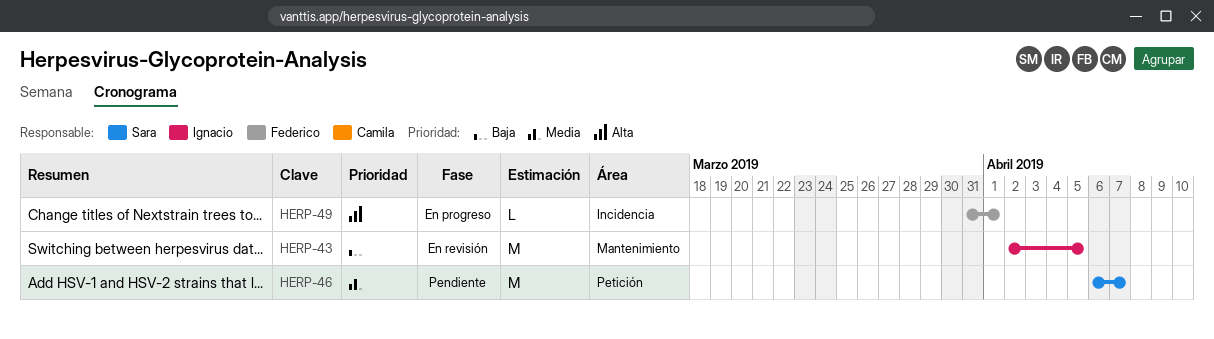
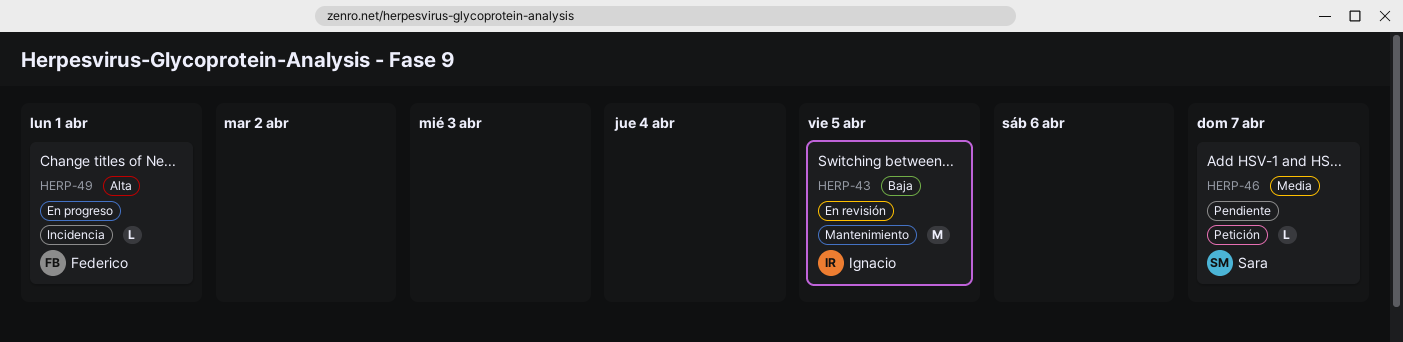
HERP-46, estimate: M -> L

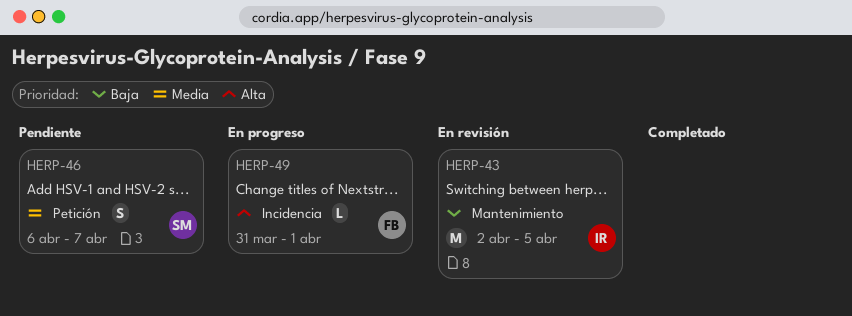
HERP-46, estimate: L -> S

